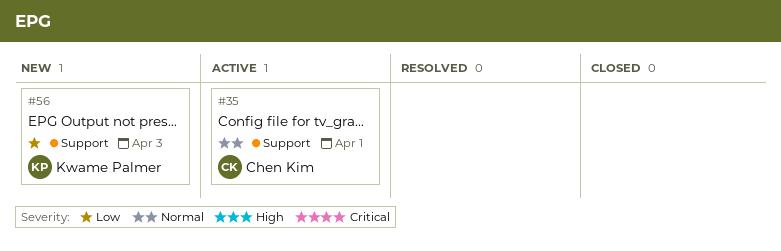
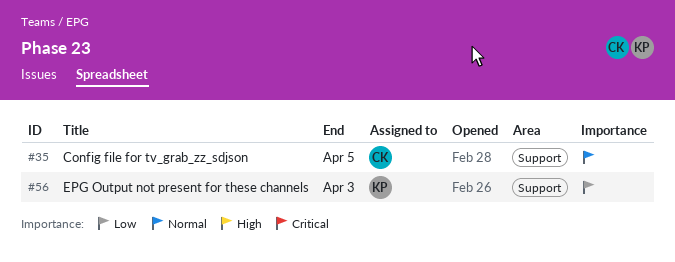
#35, due: Apr 1 -> Apr 5

